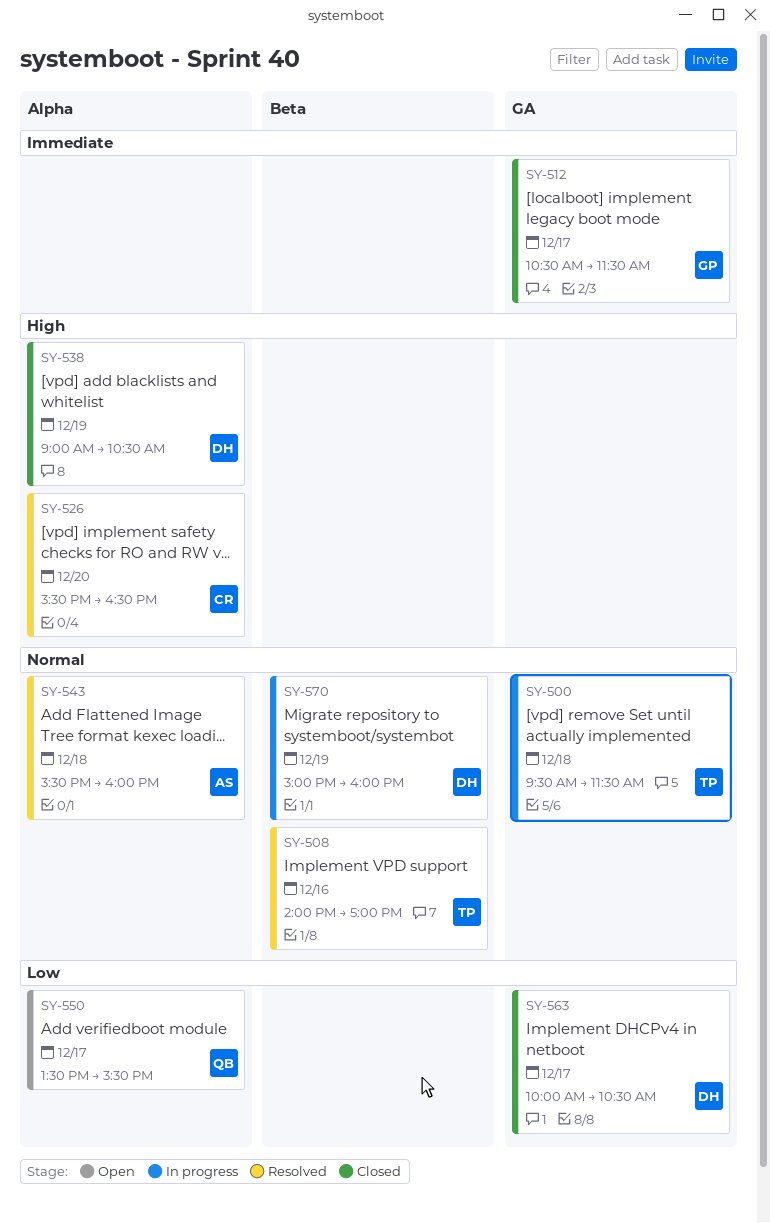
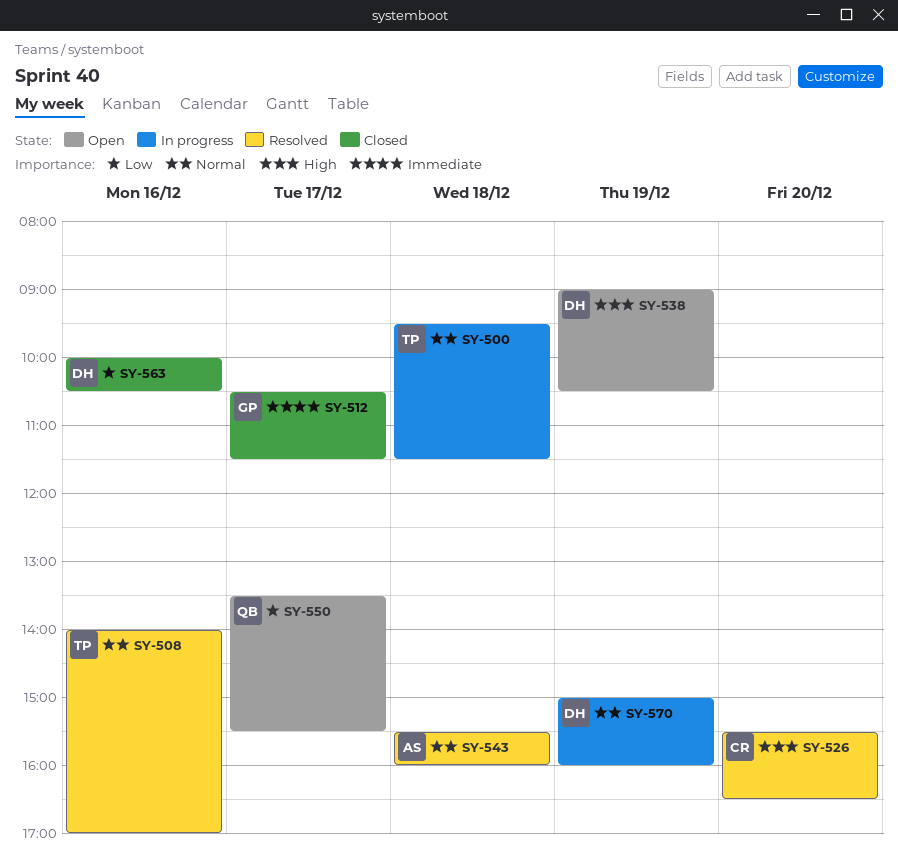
SY-538, status: Closed -> Open
SY-563, day: Dec 17 -> Dec 16

